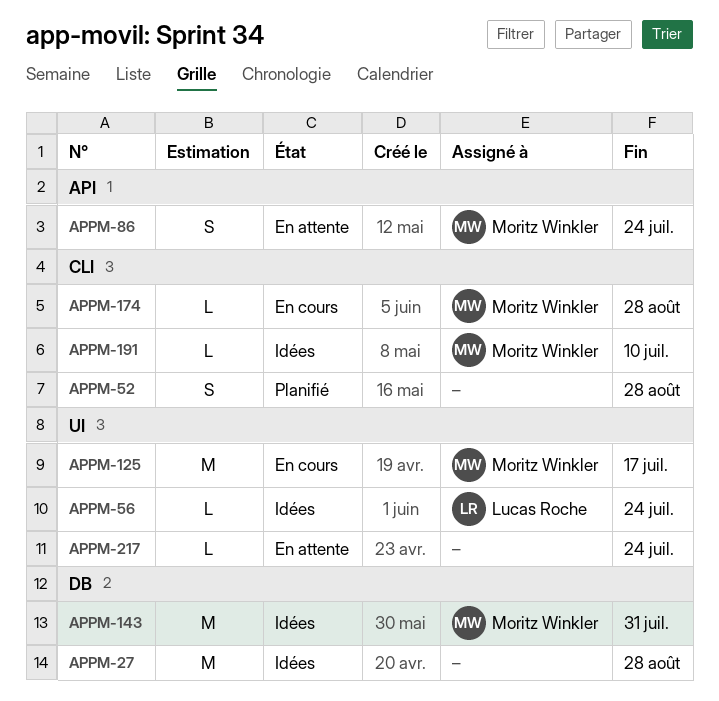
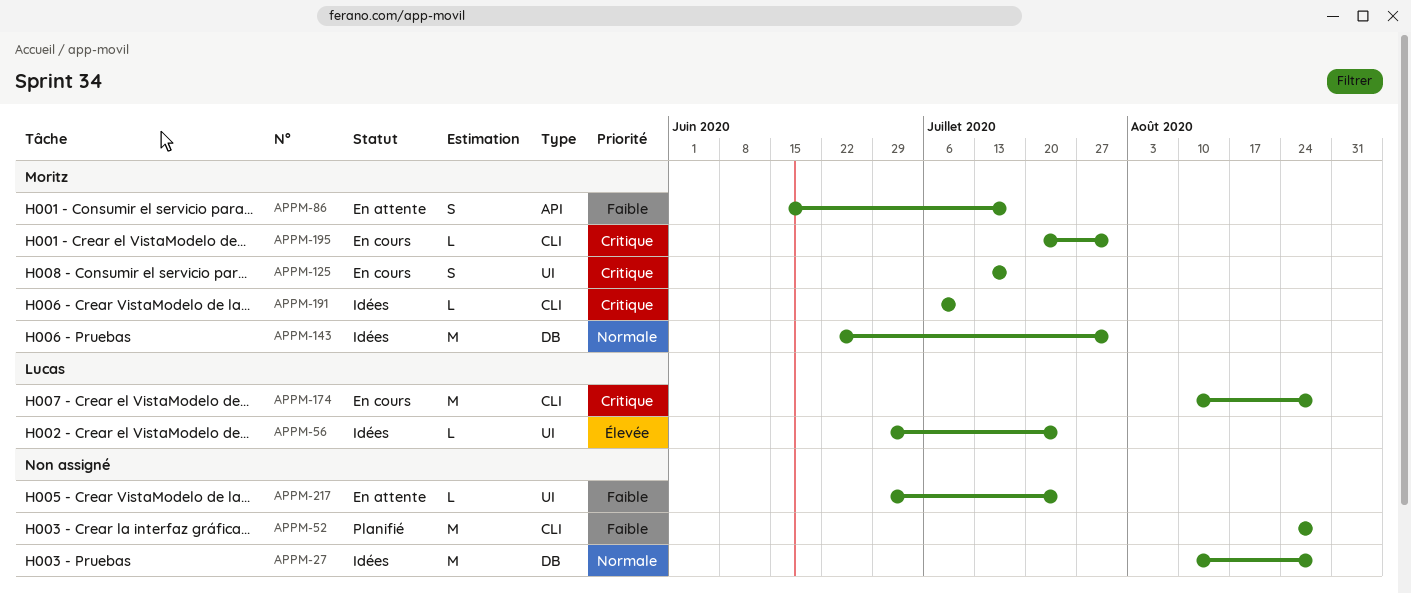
APPM-52, estimate: S -> M
APPM-86, due: Jul 24 -> Jul 17
APPM-125, estimate: M -> S
APPM-174, owner: Moritz Winkler -> Lucas Roche
APPM-174, estimate: L -> M
APPM-195: none -> present

